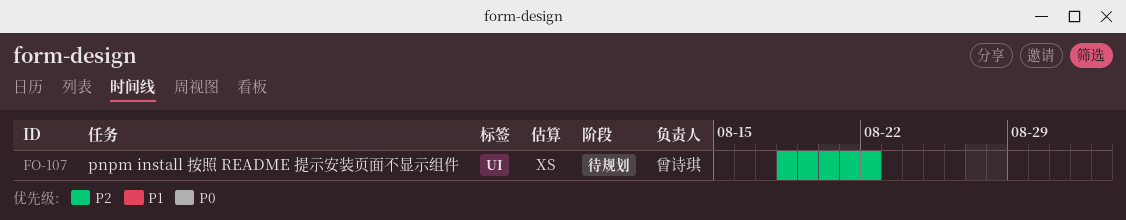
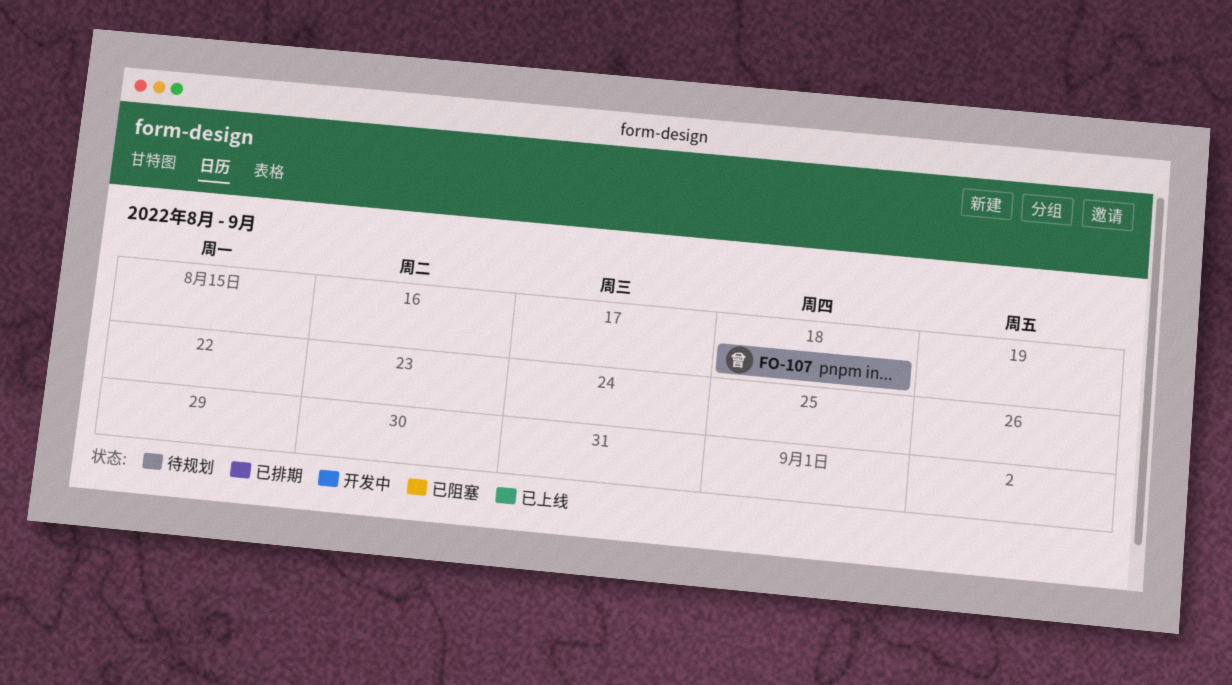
FO-107, due: Aug 22 -> Aug 18

